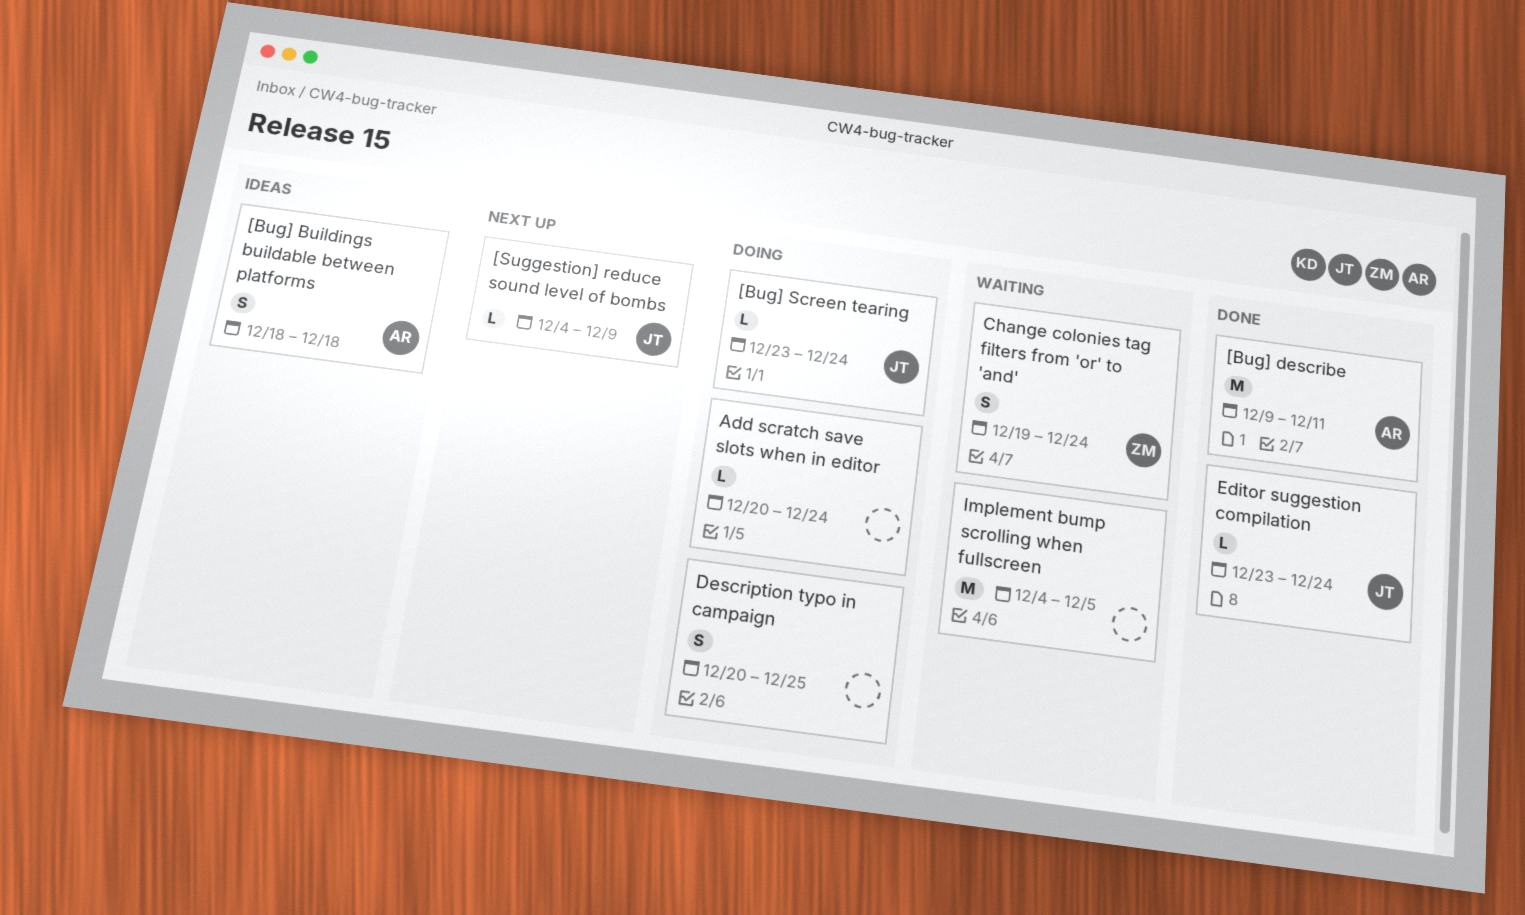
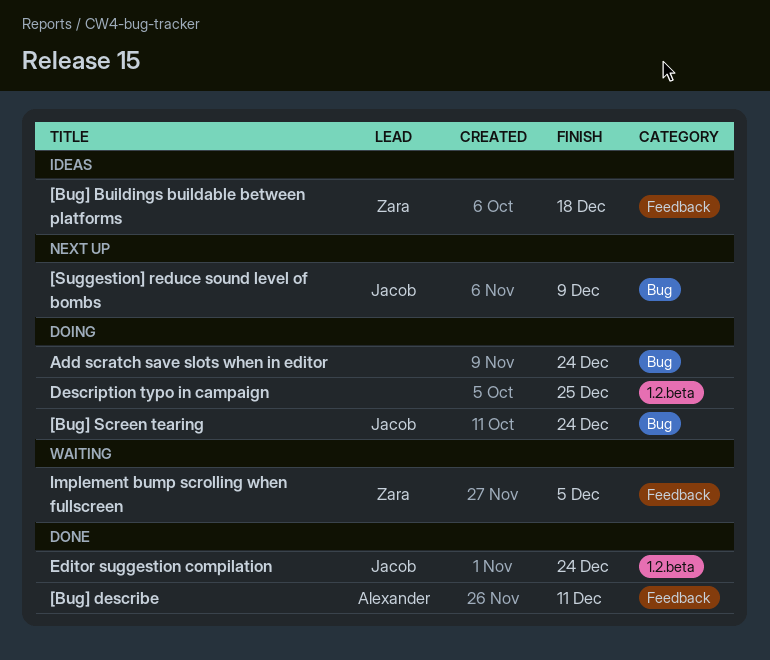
[Bug] Buildings buildable between platforms, owner: Alexander -> Zara
Change colonies tag filters from 'or' to 'and': present -> none
Implement bump scrolling when fullscreen, owner: none -> Zara

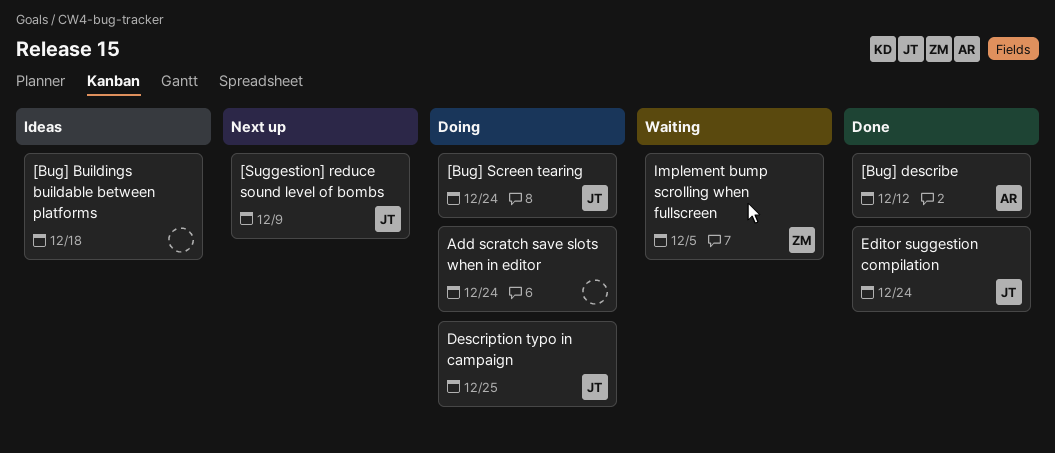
[Bug] Buildings buildable between platforms, owner: Zara -> none
[Bug] describe, due: Dec 11 -> Dec 12
Description typo in campaign, owner: none -> Jacob

